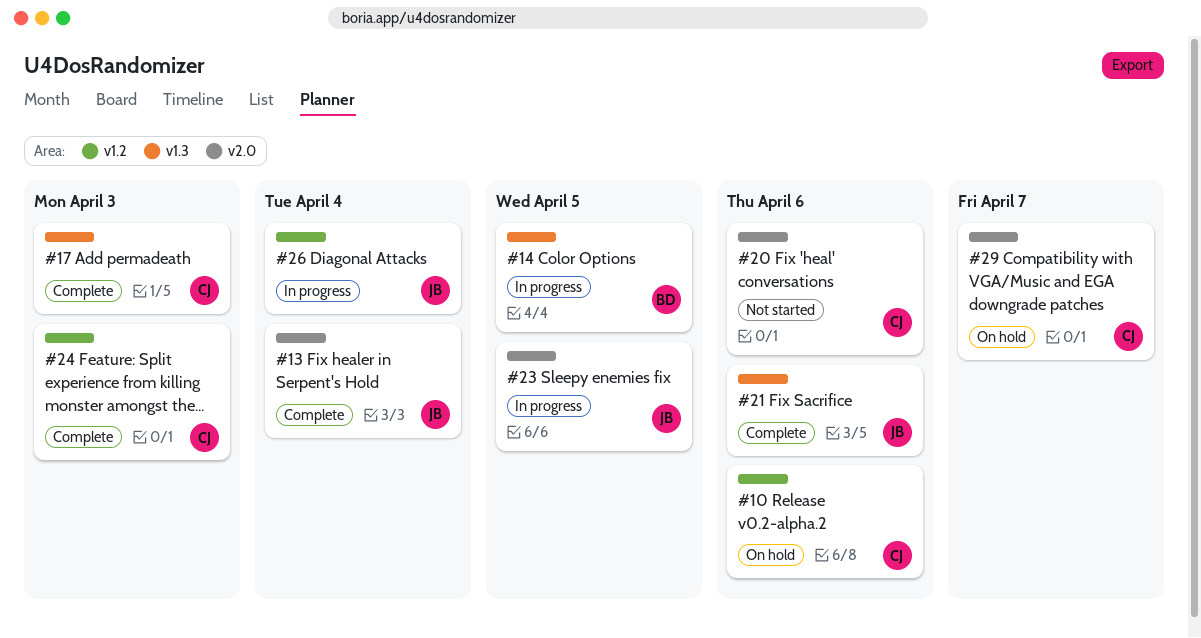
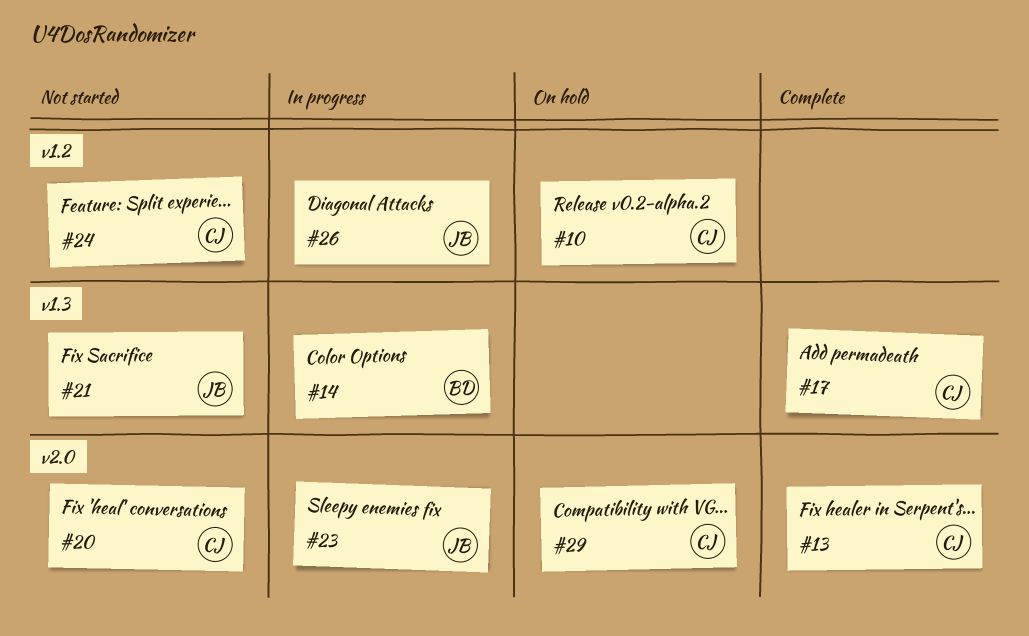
#13, owner: JB -> CJ
#21, status: Complete -> Not started
#24, status: Complete -> Not started

